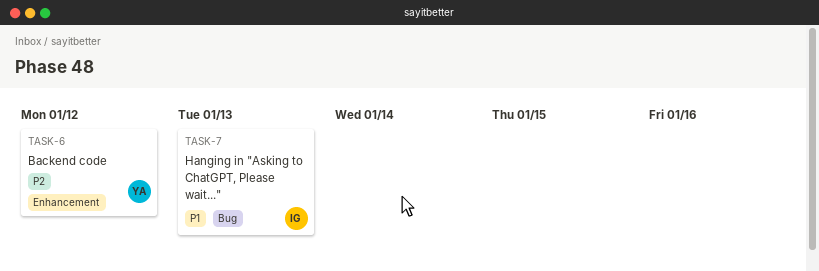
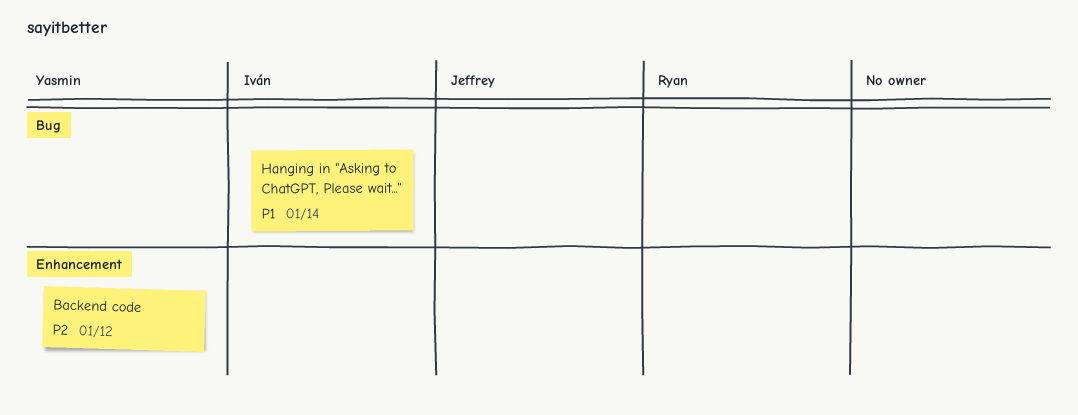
Hanging in "Asking to ChatGPT, Please wait...", due: Jan 13 -> Jan 14

